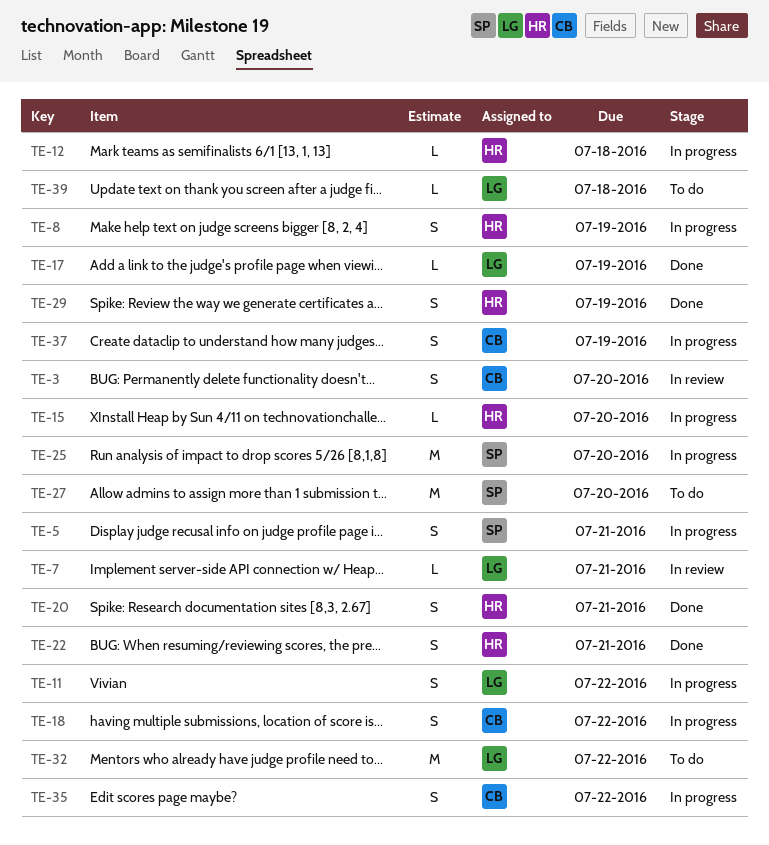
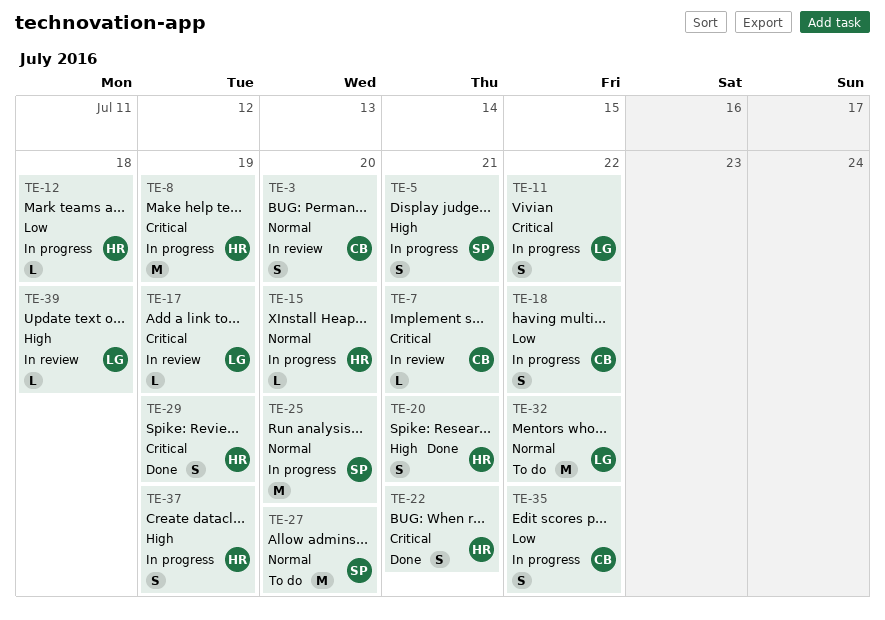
TE-7, owner: LG -> CB
TE-8, estimate: S -> M
TE-17, status: Done -> In review
TE-37, owner: CB -> HR
TE-39, status: To do -> In review

